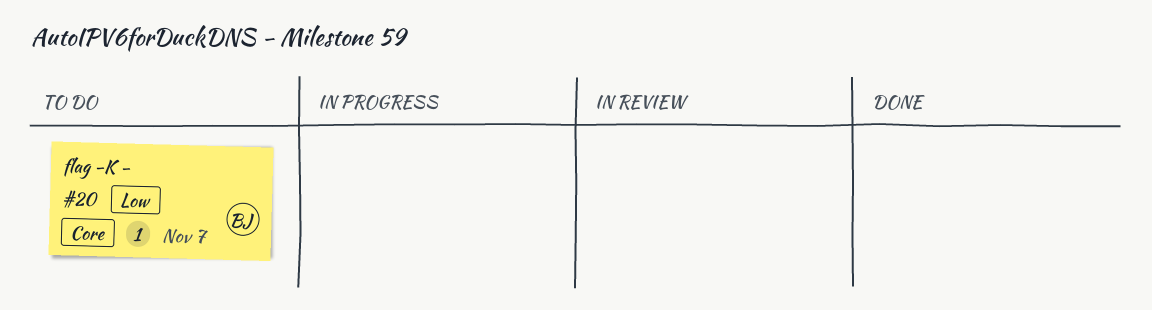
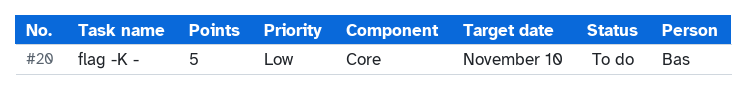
#20, estimate: 1 -> 5
#20, due: Nov 7 -> Nov 10

